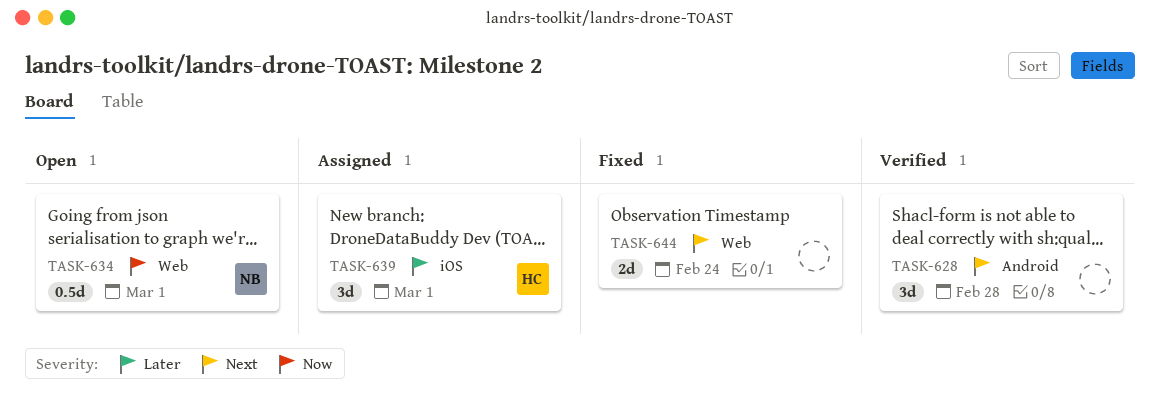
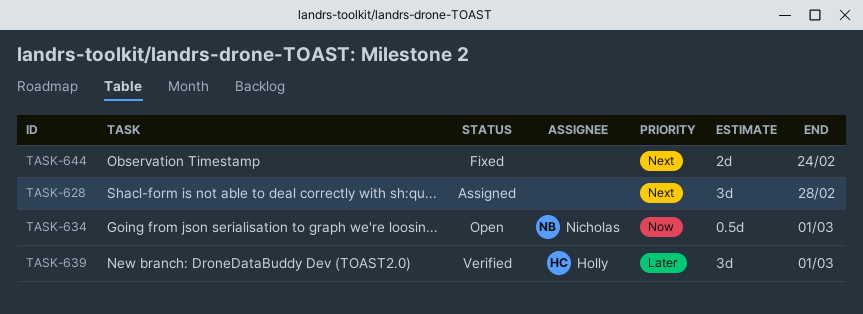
TASK-628, status: Verified -> Assigned
TASK-639, status: Assigned -> Verified

